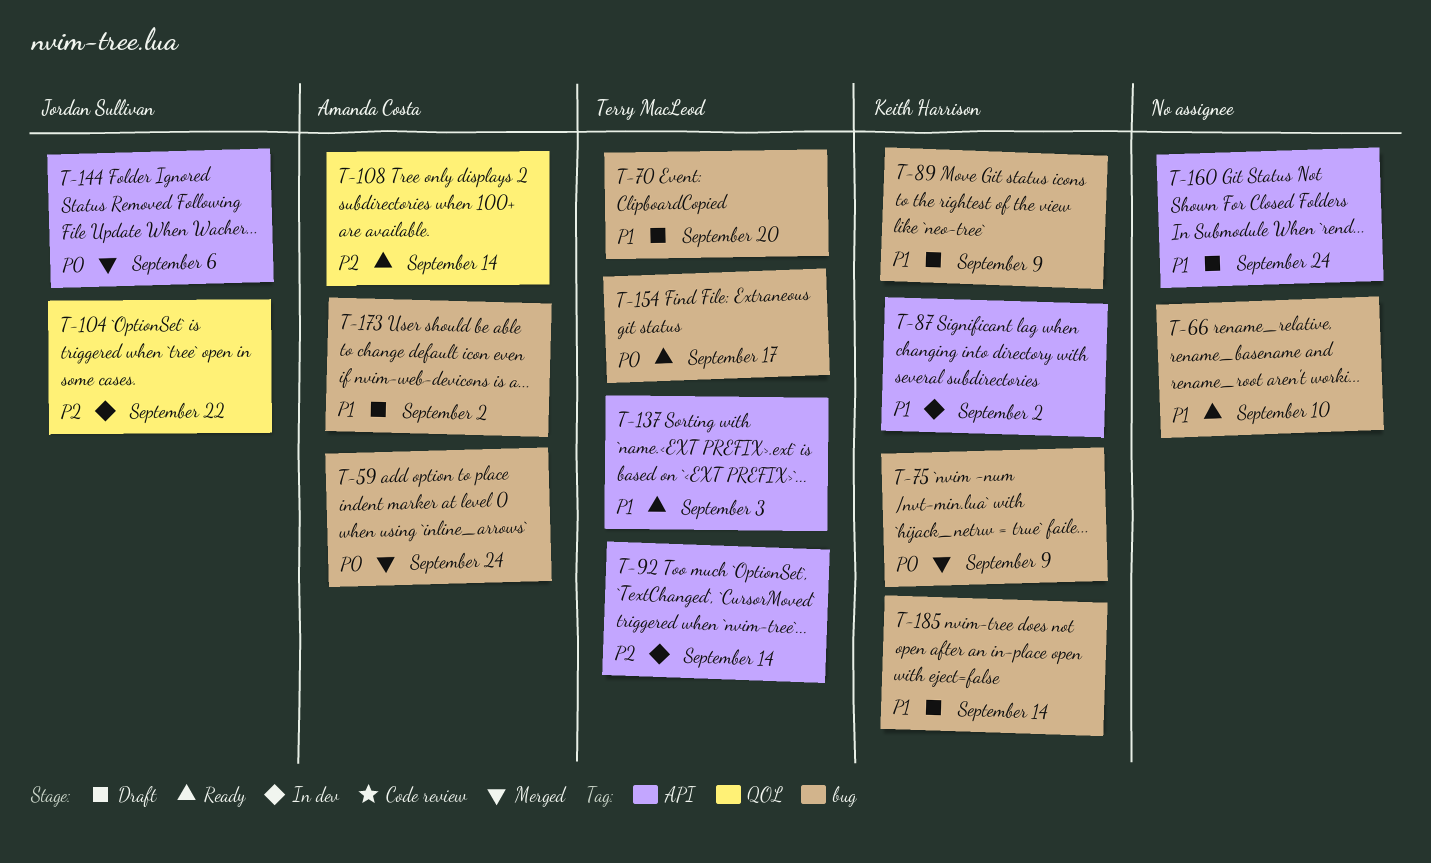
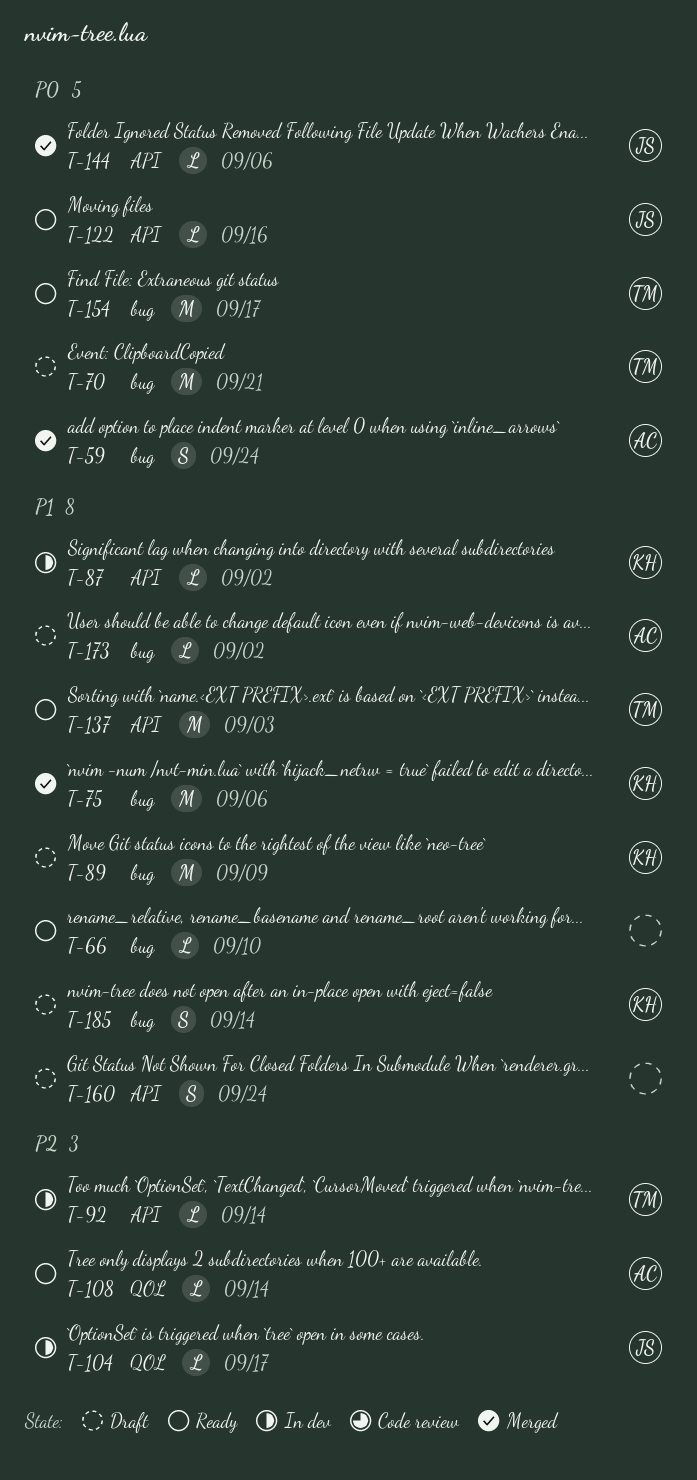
T-70, priority: P1 -> P0
T-70, due: Sep 20 -> Sep 21
T-75, priority: P0 -> P1
T-75, due: Sep 9 -> Sep 6
T-104, due: Sep 22 -> Sep 17
T-122: none -> present

